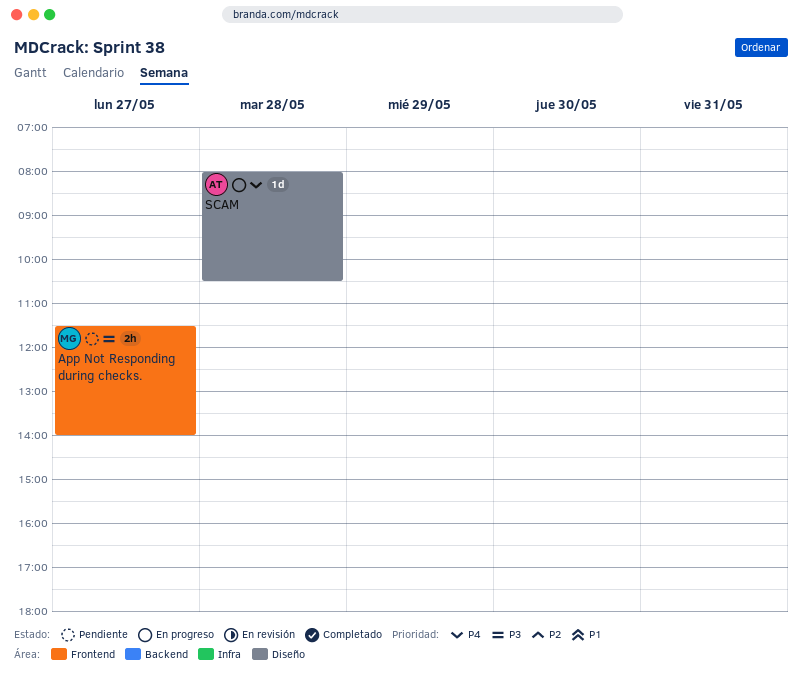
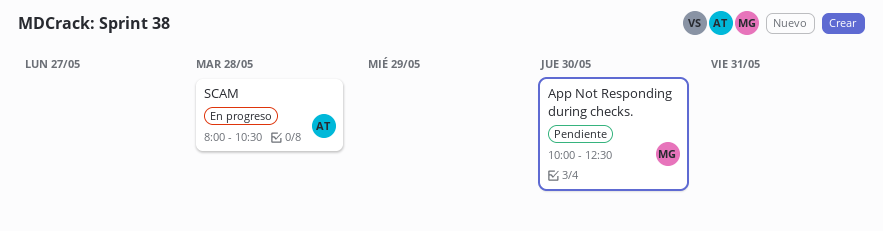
App Not Responding during checks., day: May 27 -> May 30
App Not Responding during checks., begins: 11:30 -> 10:00
App Not Responding during checks., ends: 14:00 -> 12:30

